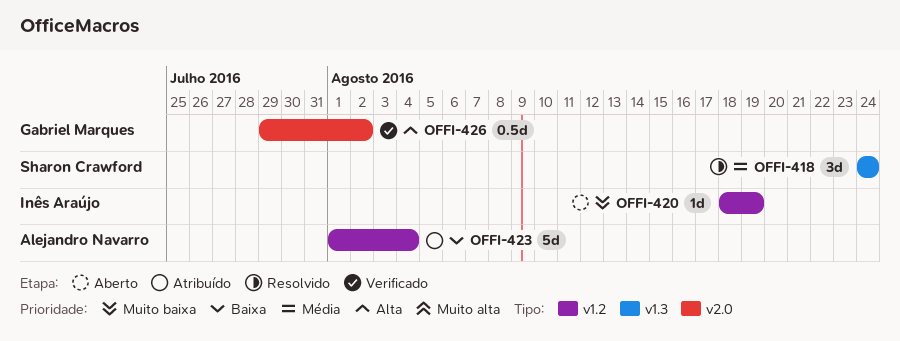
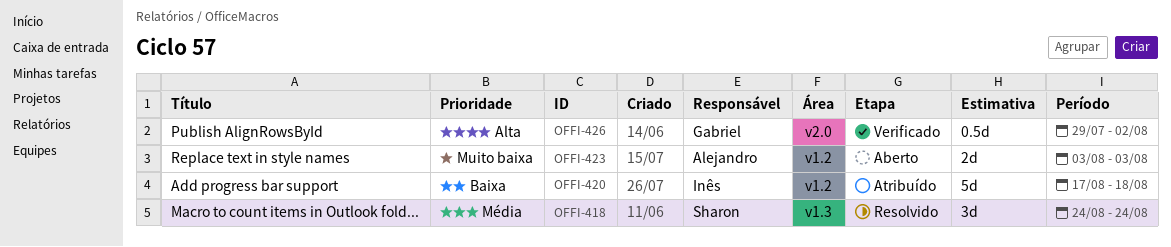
OFFI-420, status: Aberto -> Atribuído
OFFI-420, priority: Muito baixa -> Baixa
OFFI-420, estimate: 1d -> 5d
OFFI-420, start: Aug 18 -> Aug 17
OFFI-420, due: Aug 19 -> Aug 18
OFFI-423, status: Atribuído -> Aberto
OFFI-423, priority: Baixa -> Muito baixa
OFFI-423, estimate: 5d -> 2d
OFFI-423, start: Aug 1 -> Aug 3
OFFI-423, due: Aug 4 -> Aug 3

